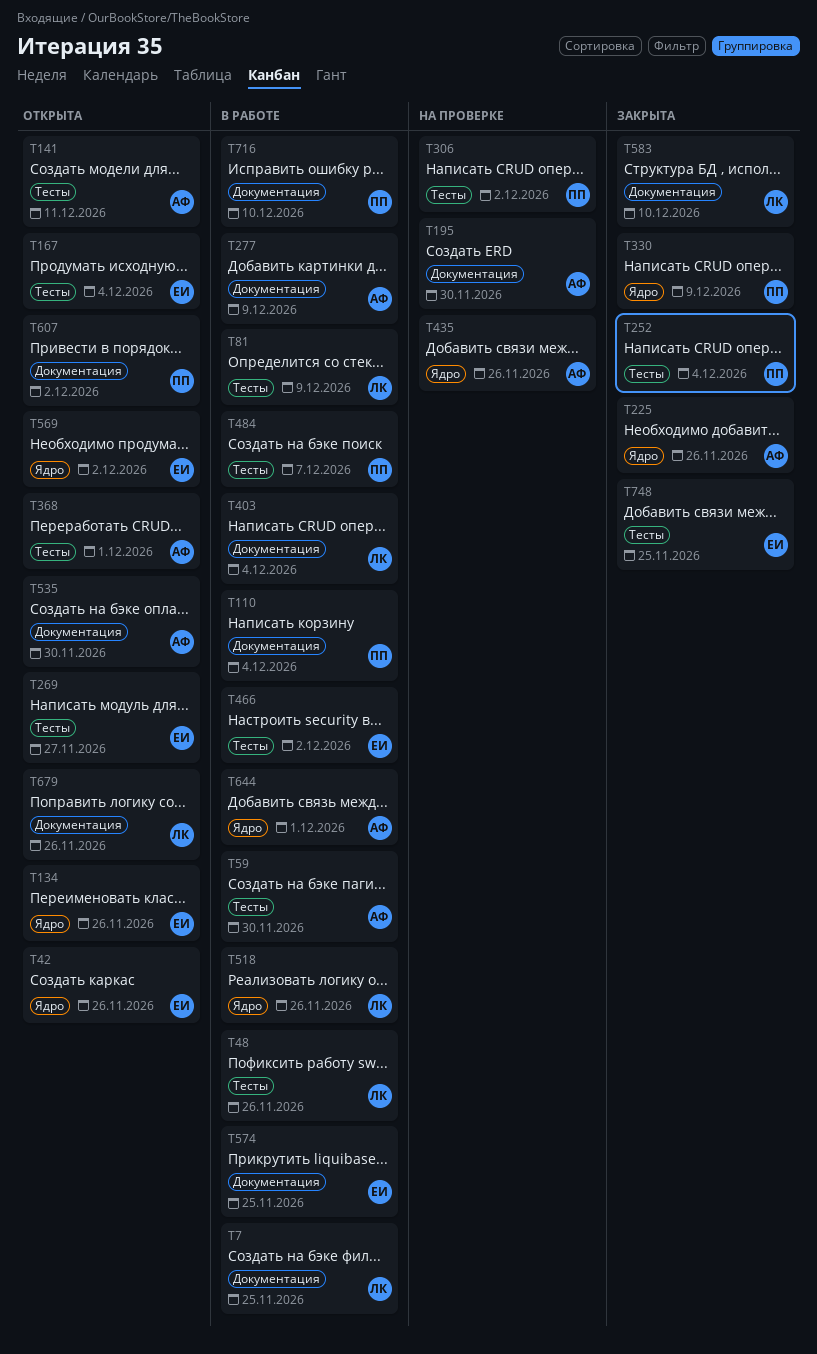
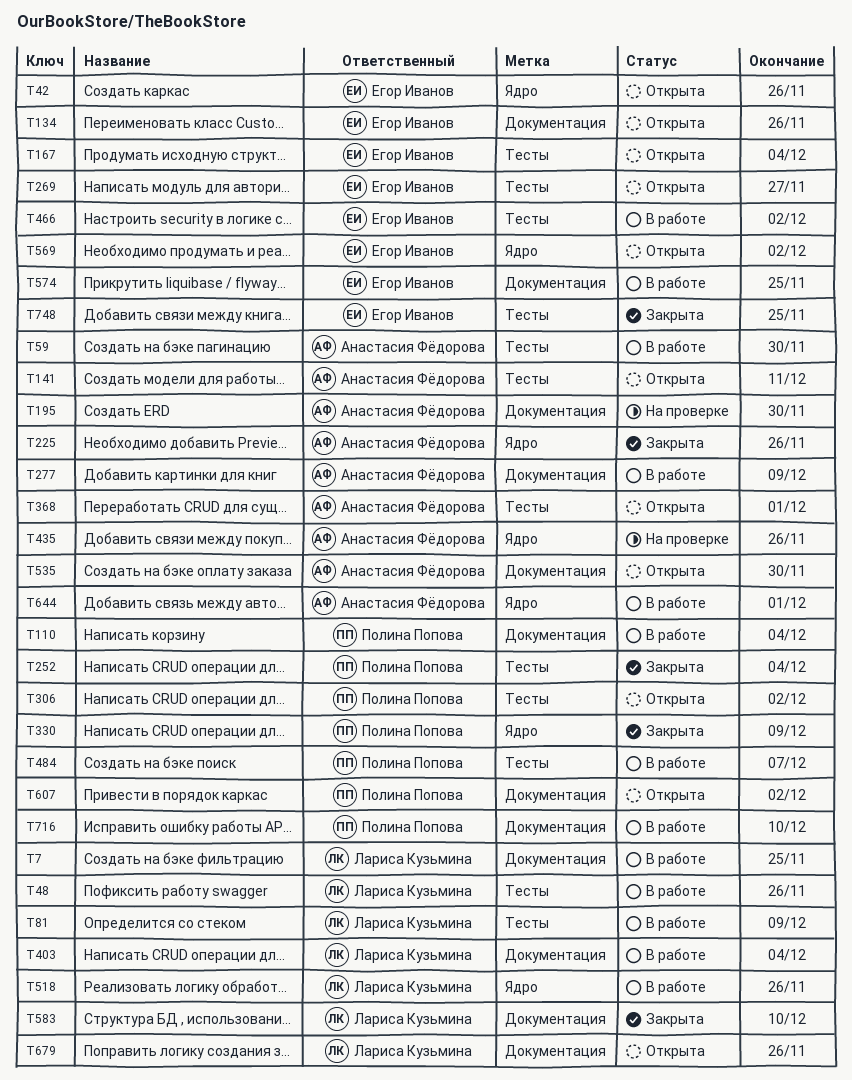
T134, label: Ядро -> Документация
T306, status: На проверке -> Открыта

